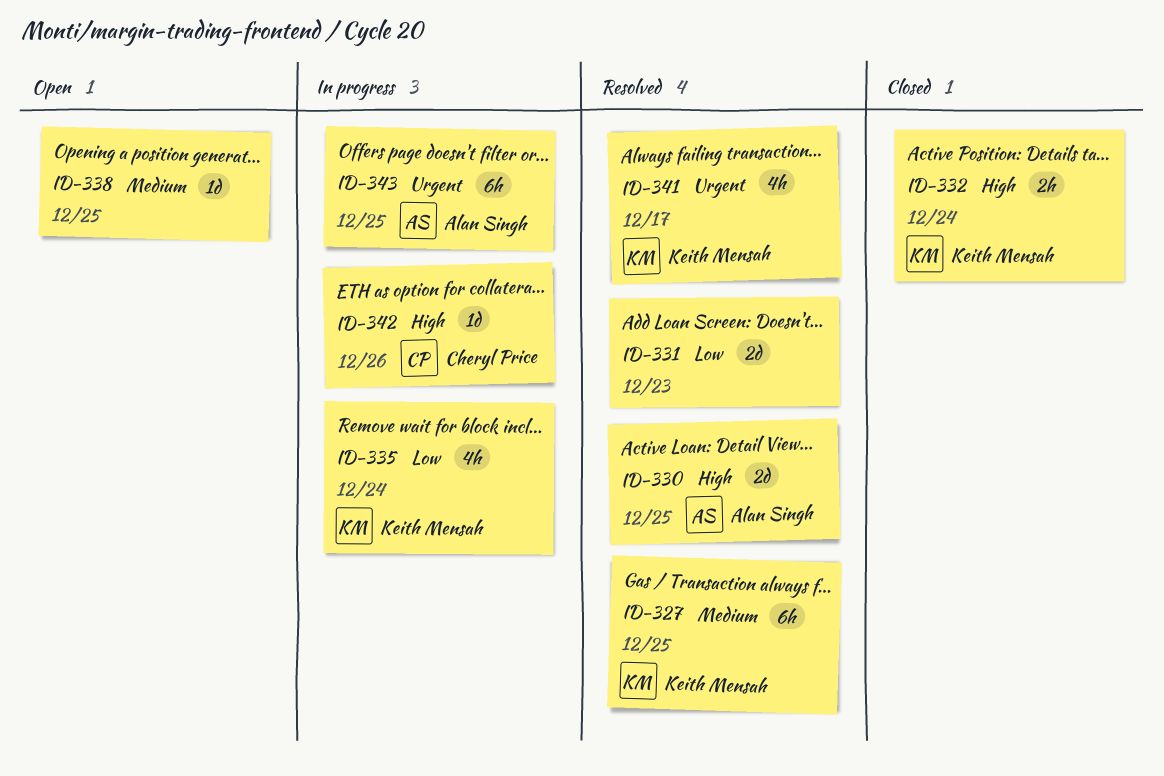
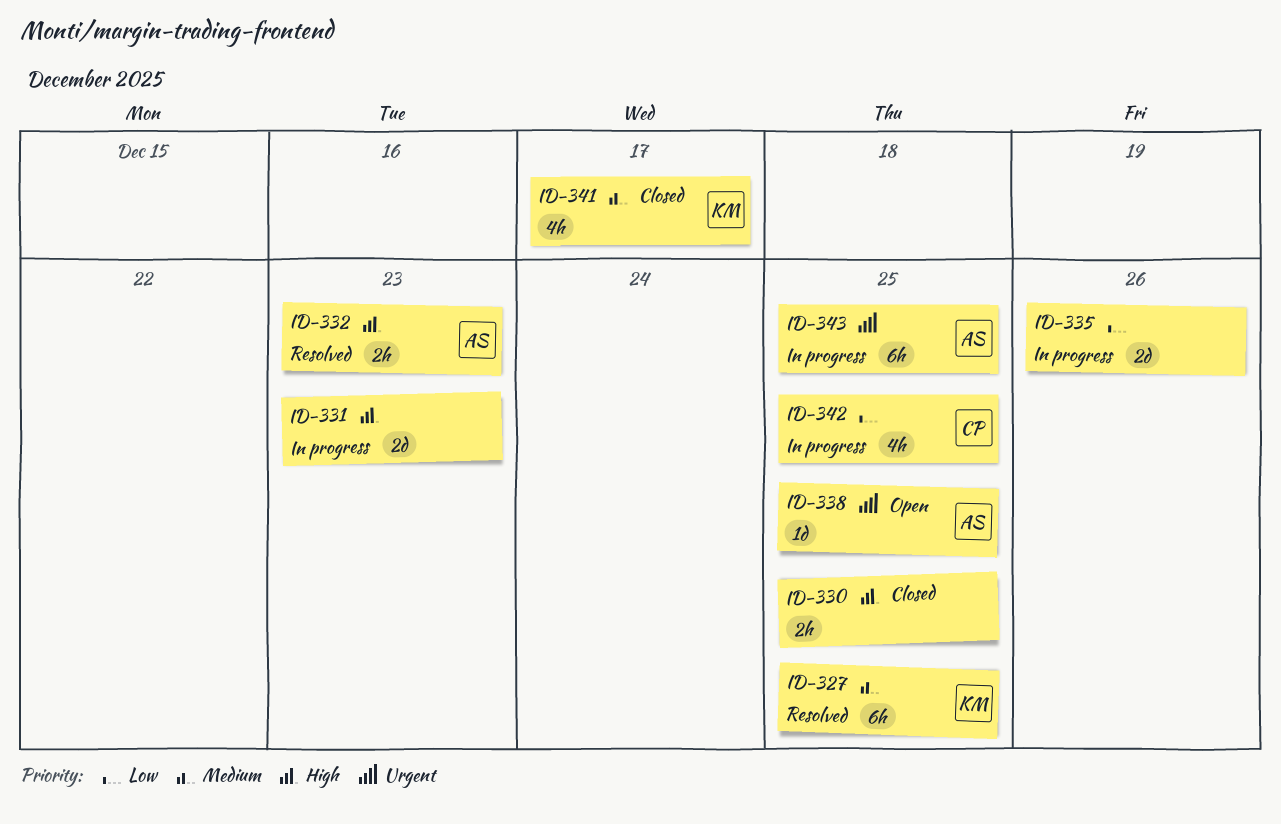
ID-330, status: Resolved -> Closed
ID-330, owner: Alan Singh -> none
ID-330, estimate: 2d -> 2h
ID-331, status: Resolved -> In progress
ID-331, priority: Low -> High
ID-332, status: Closed -> Resolved
ID-332, owner: Keith Mensah -> Alan Singh
ID-332, due: Dec 24 -> Dec 23
ID-335, owner: Keith Mensah -> none
ID-335, estimate: 4h -> 2d
ID-335, due: Dec 24 -> Dec 26
ID-338, owner: none -> Alan Singh
ID-338, priority: Medium -> Urgent
ID-341, status: Resolved -> Closed
ID-341, priority: Urgent -> Medium
ID-342, priority: High -> Low
ID-342, estimate: 1d -> 4h
ID-342, due: Dec 26 -> Dec 25

